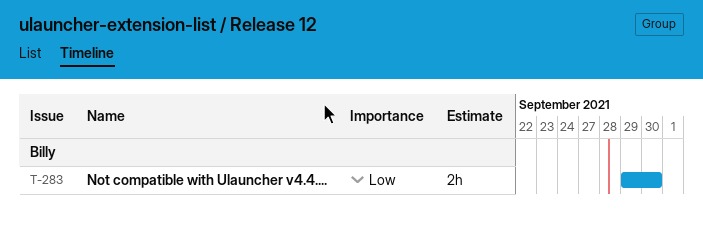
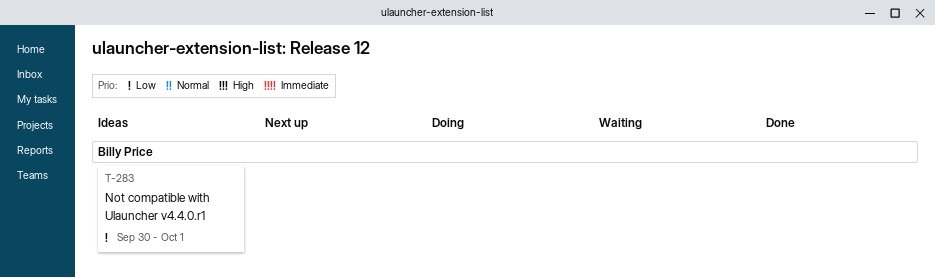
T-283, start: Sep 29 -> Sep 30
T-283, due: Sep 30 -> Oct 1

